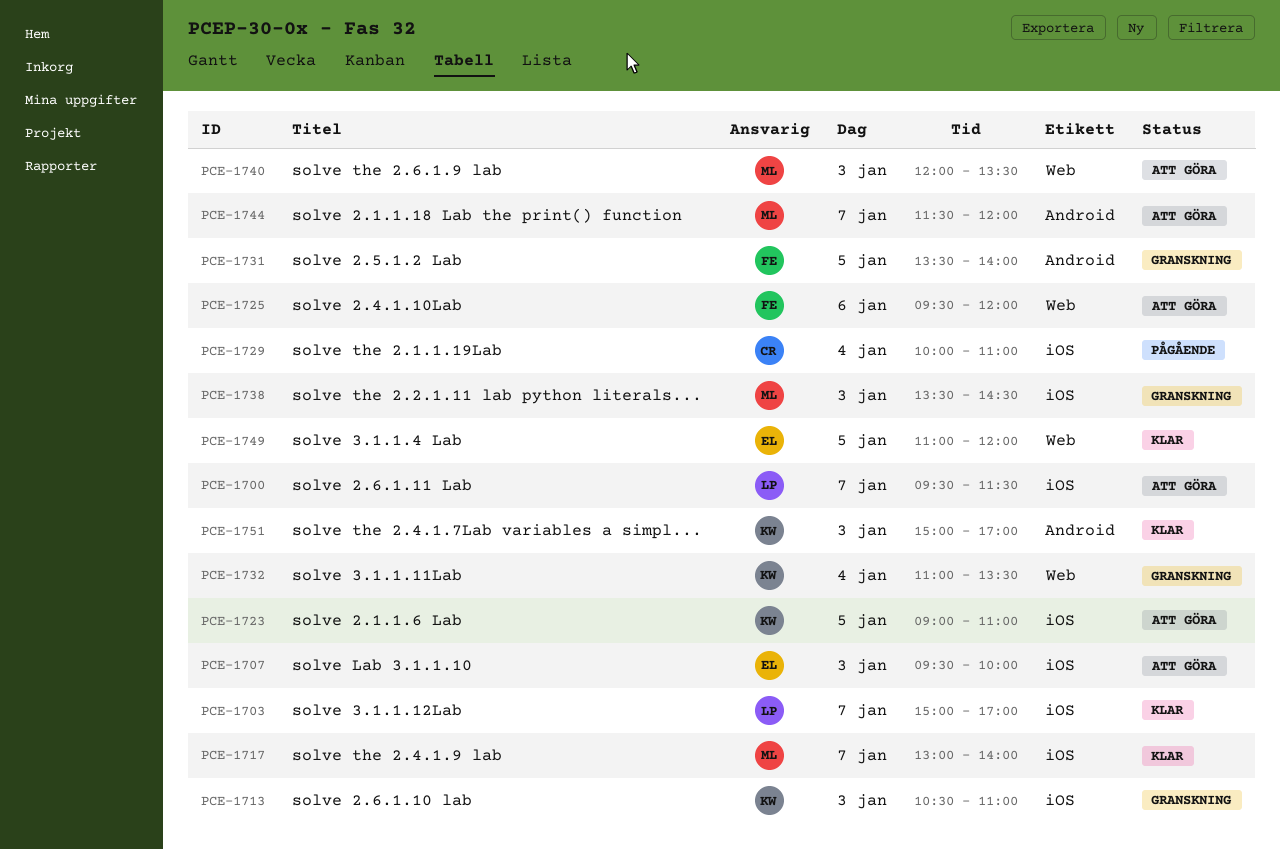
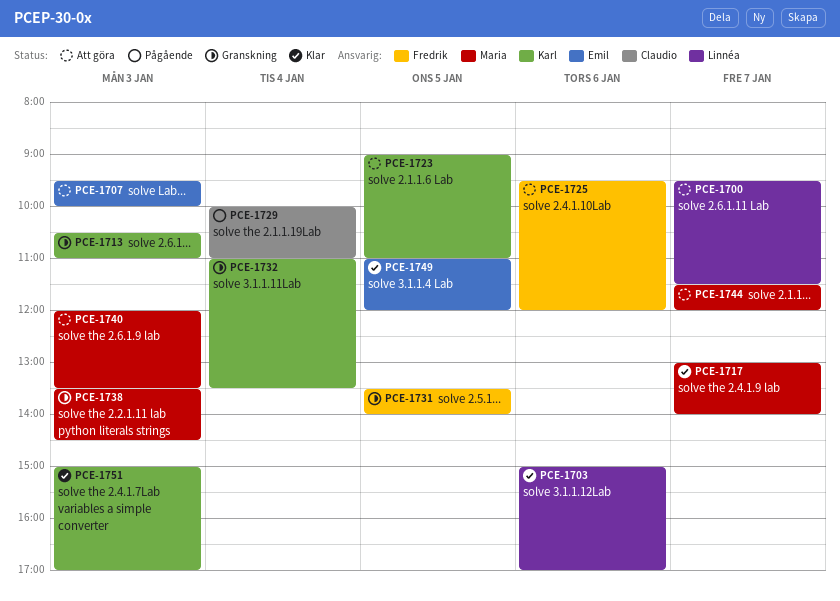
PCE-1703, day: Jan 7 -> Jan 6

